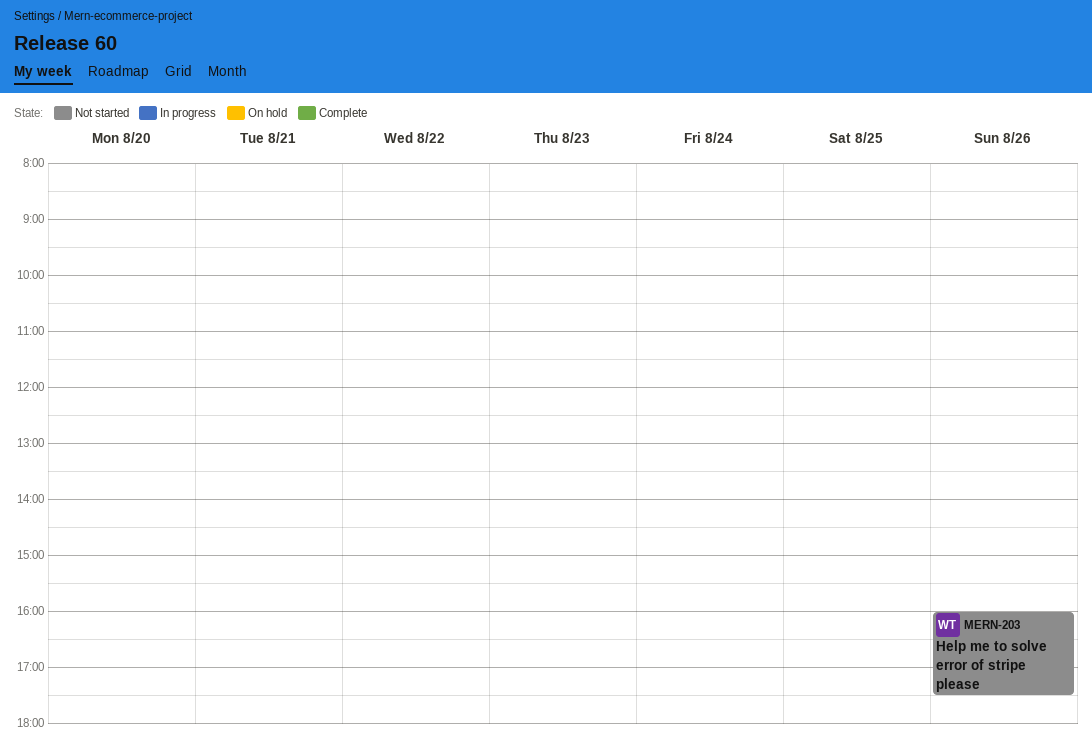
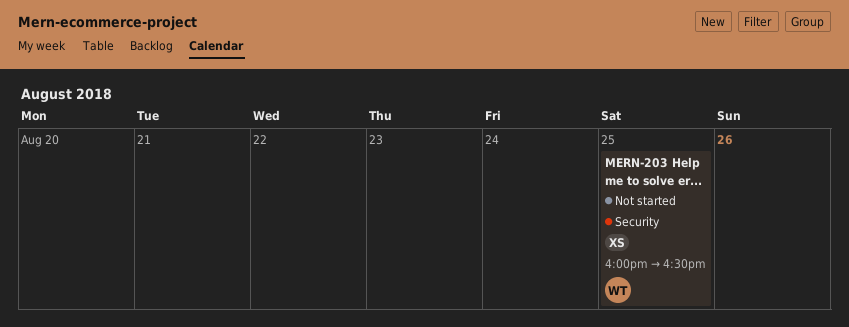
MERN-203, day: Aug 26 -> Aug 25
MERN-203, ends: 17:30 -> 16:30

